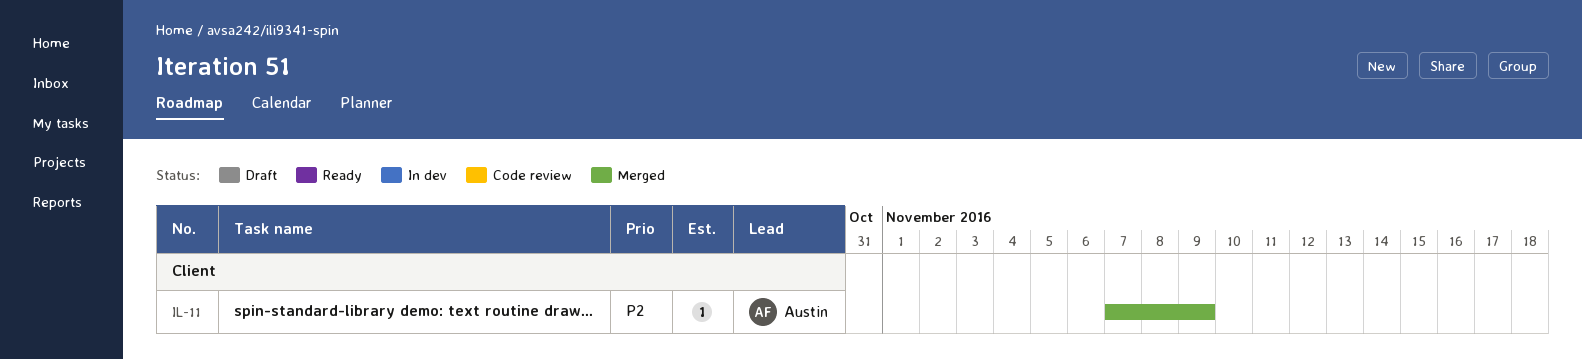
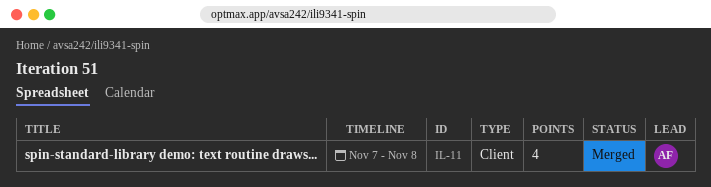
IL-11, estimate: 1 -> 4
IL-11, due: Nov 9 -> Nov 8

